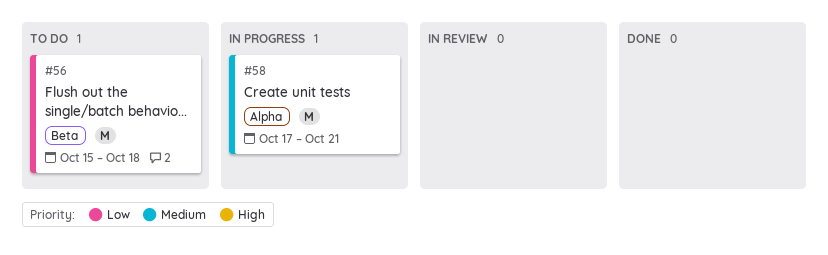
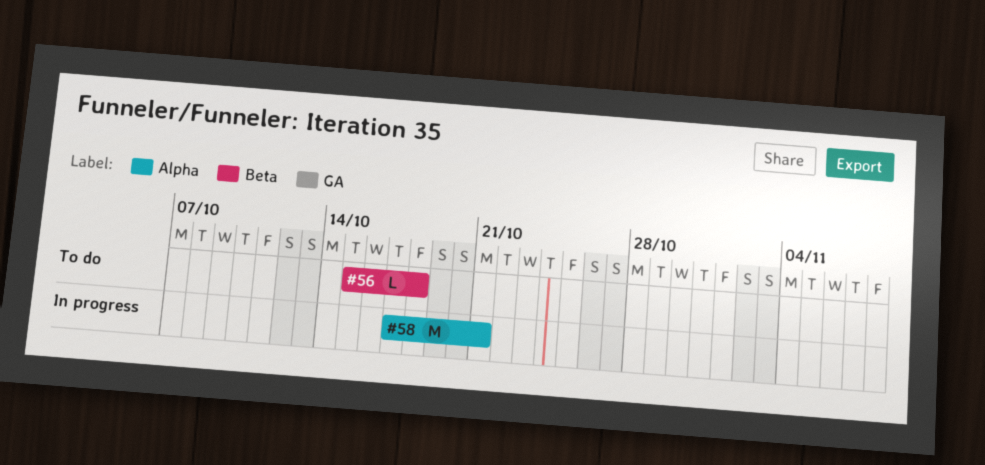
#56, estimate: M -> L

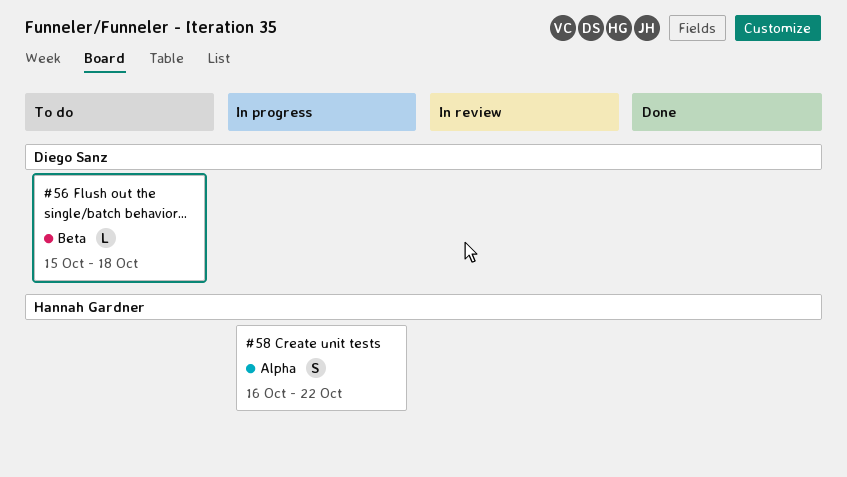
#58, estimate: M -> S
#58, start: Oct 17 -> Oct 16
#58, due: Oct 21 -> Oct 22

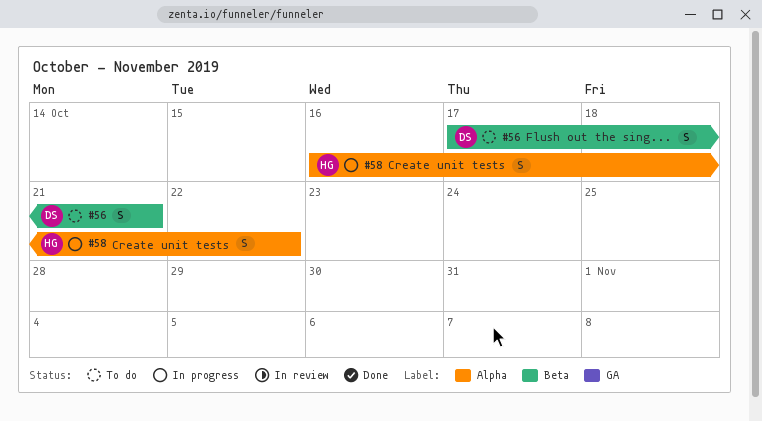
#56, estimate: L -> S
#56, start: Oct 15 -> Oct 17
#56, due: Oct 18 -> Oct 21

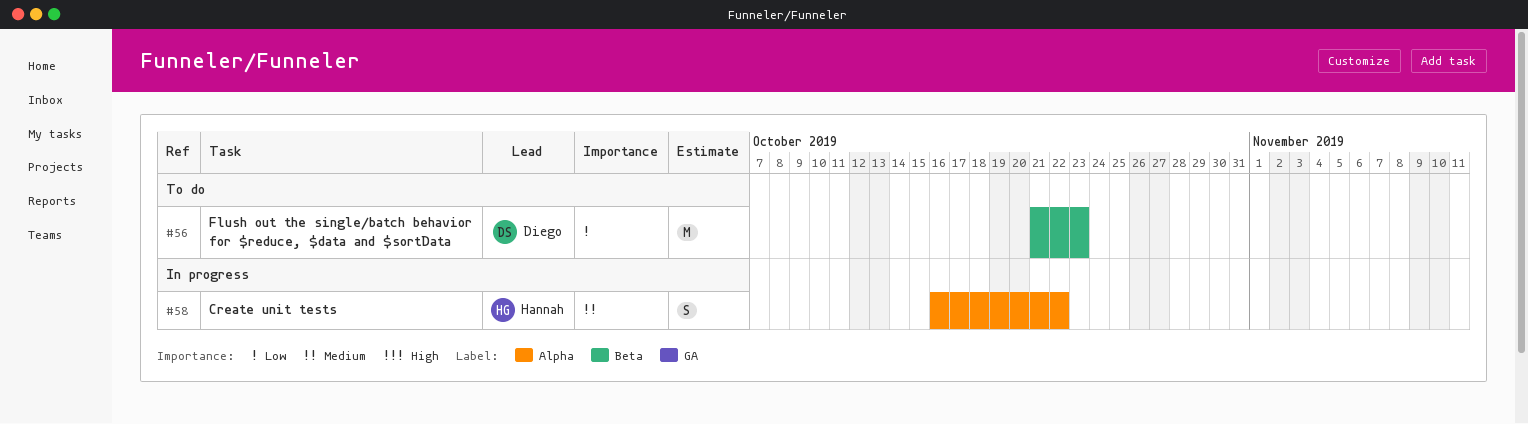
#56, estimate: S -> M
#56, start: Oct 17 -> Oct 21
#56, due: Oct 21 -> Oct 23

